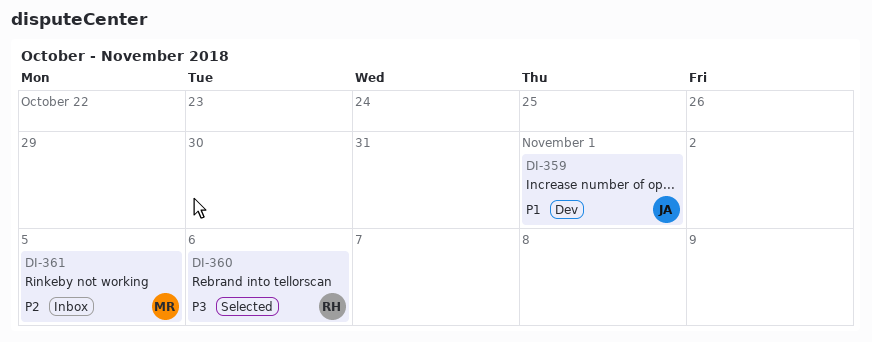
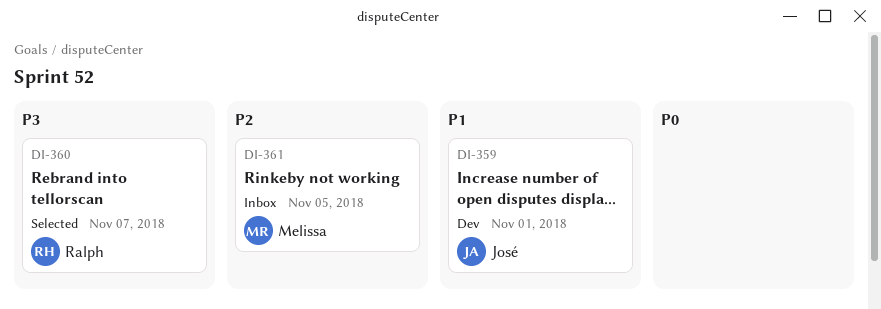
DI-360, due: Nov 6 -> Nov 7

